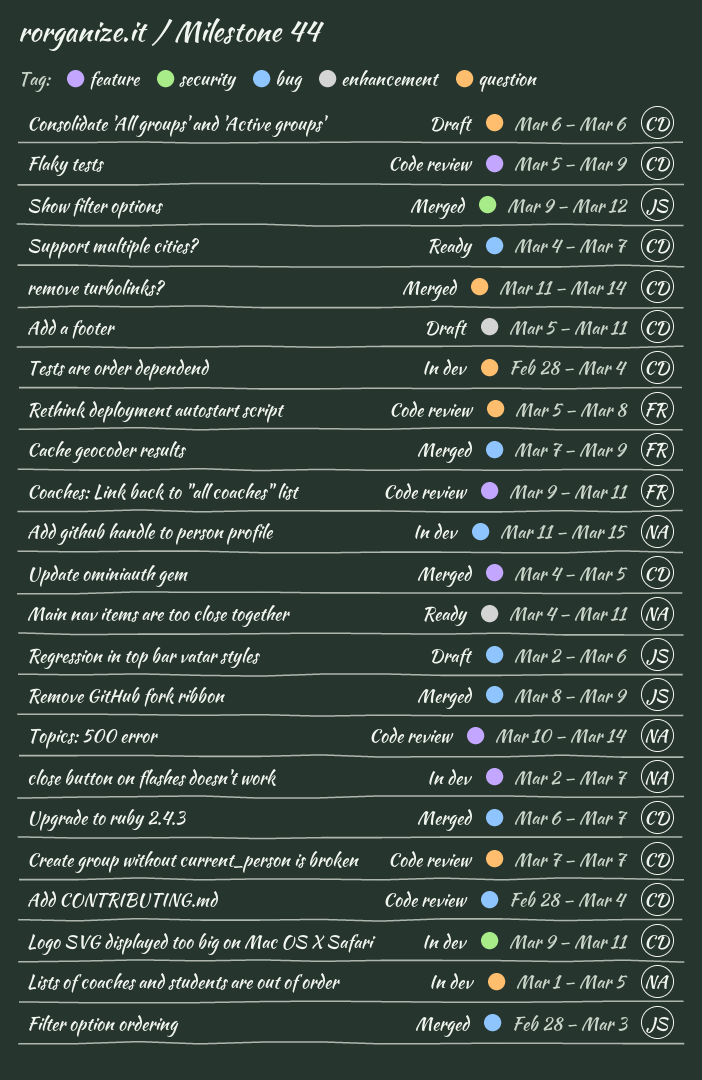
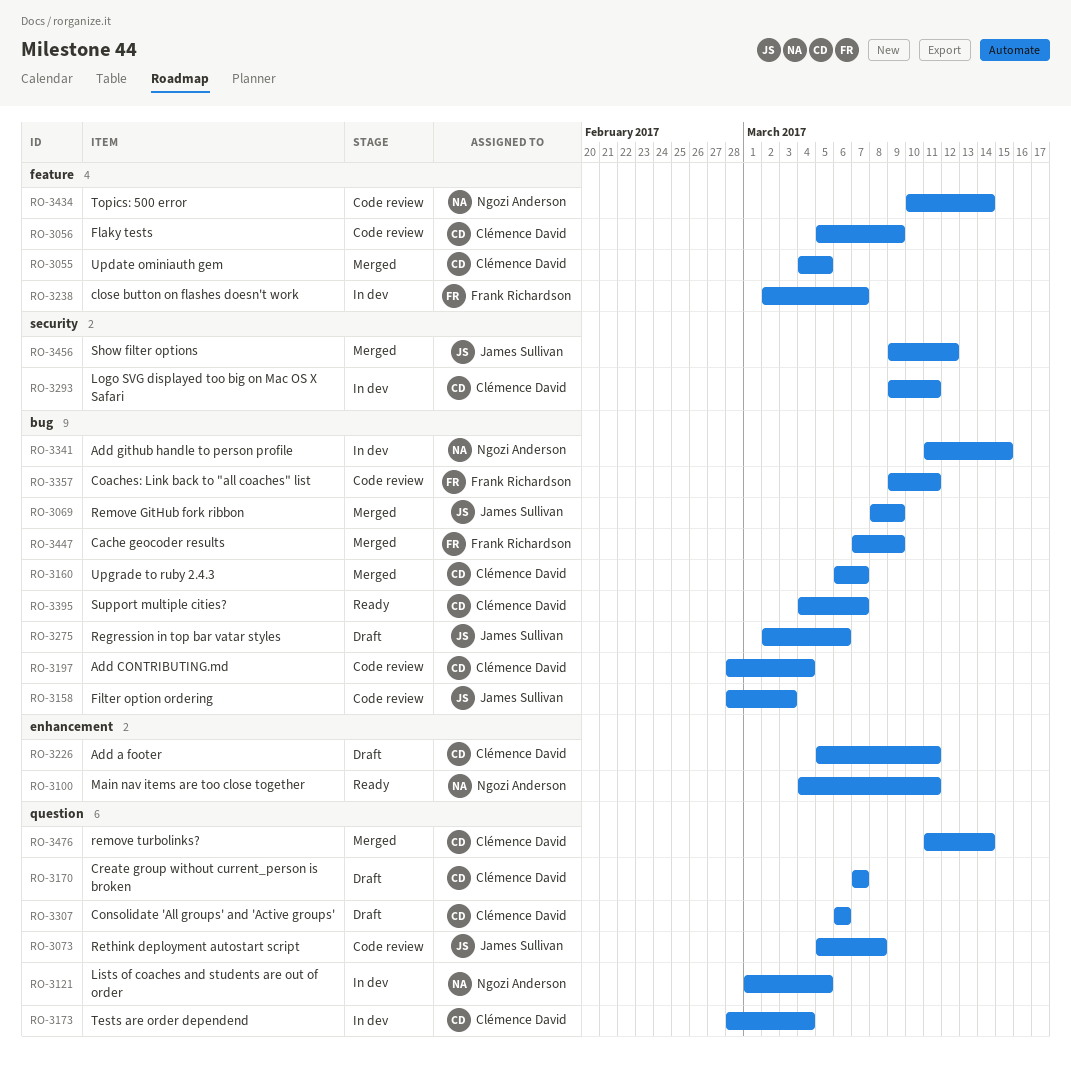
close button on flashes doesn't work, owner: Ngozi Anderson -> Frank Richardson
Coaches: Link back to "all coaches" list, label: feature -> bug
Create group without current_person is broken, status: Code review -> Draft
Filter option ordering, status: Merged -> Code review
Rethink deployment autostart script, owner: Frank Richardson -> James Sullivan

